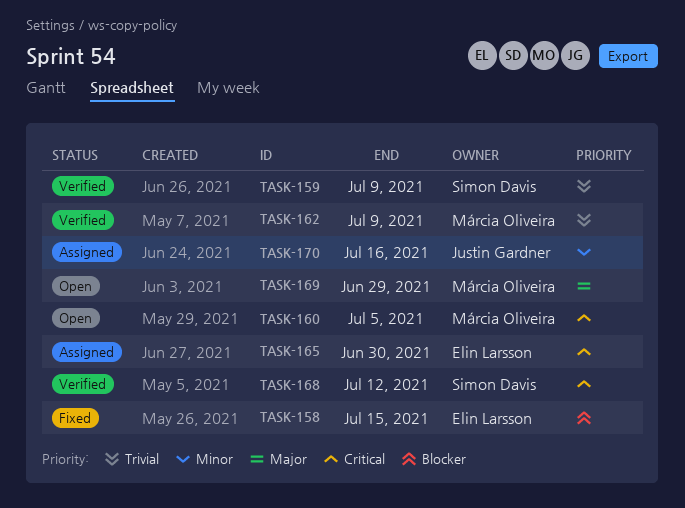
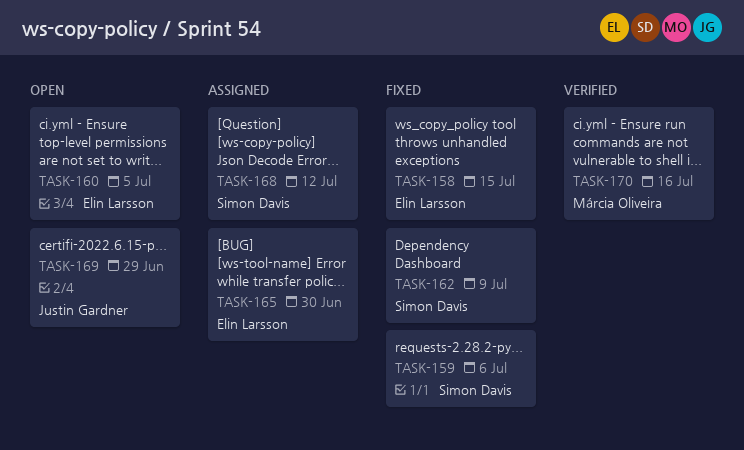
TASK-159, status: Verified -> Fixed
TASK-159, due: Jul 9 -> Jul 6
TASK-160, owner: Márcia Oliveira -> Elin Larsson
TASK-162, status: Verified -> Fixed
TASK-162, owner: Márcia Oliveira -> Simon Davis
TASK-168, status: Verified -> Assigned
TASK-169, owner: Márcia Oliveira -> Justin Gardner
TASK-170, status: Assigned -> Verified
TASK-170, owner: Justin Gardner -> Márcia Oliveira

